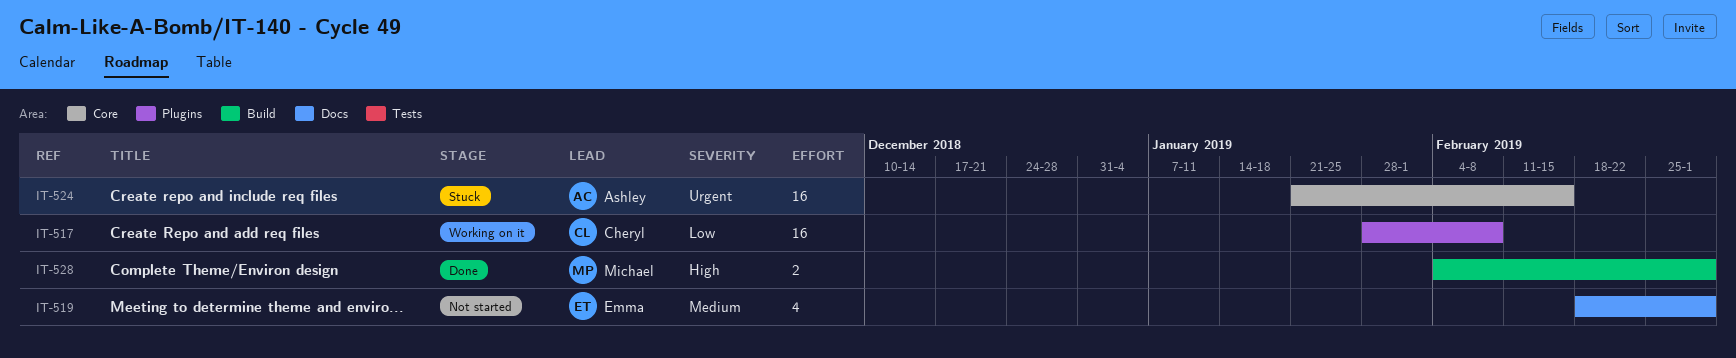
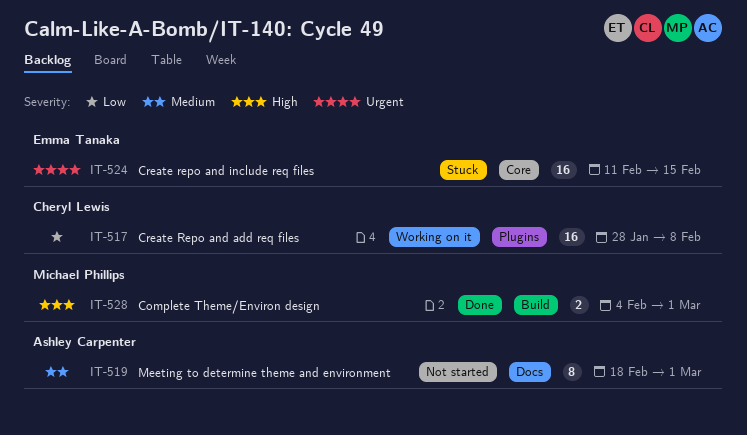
IT-519, owner: Emma Tanaka -> Ashley Carpenter
IT-519, estimate: 4 -> 8
IT-524, owner: Ashley Carpenter -> Emma Tanaka
IT-524, start: Jan 21 -> Feb 11

